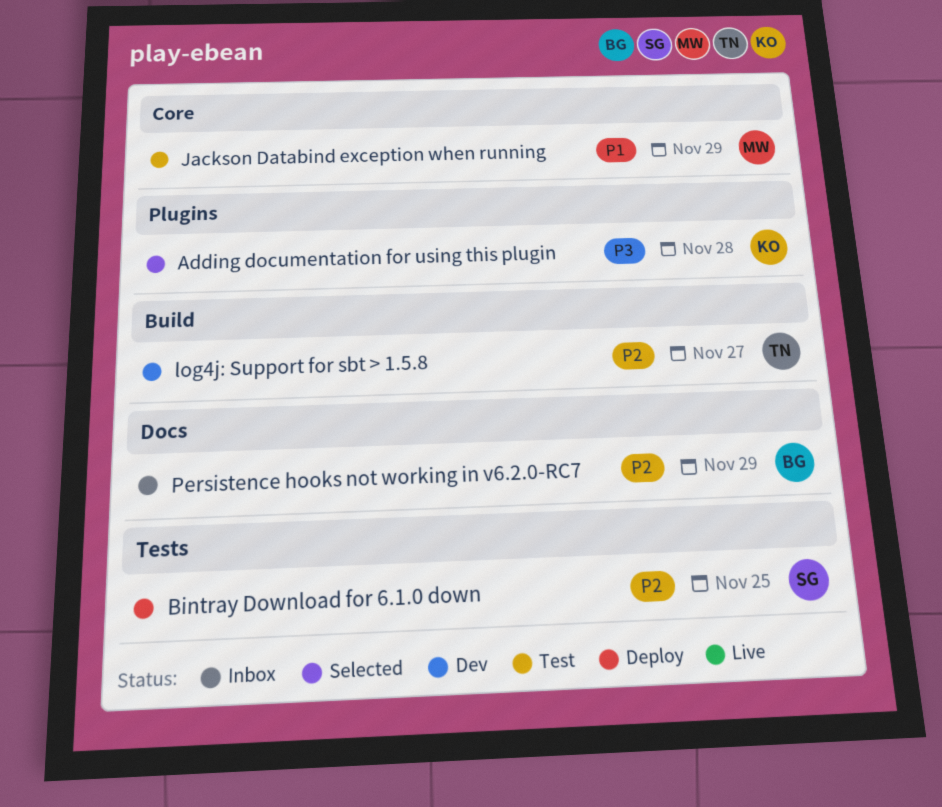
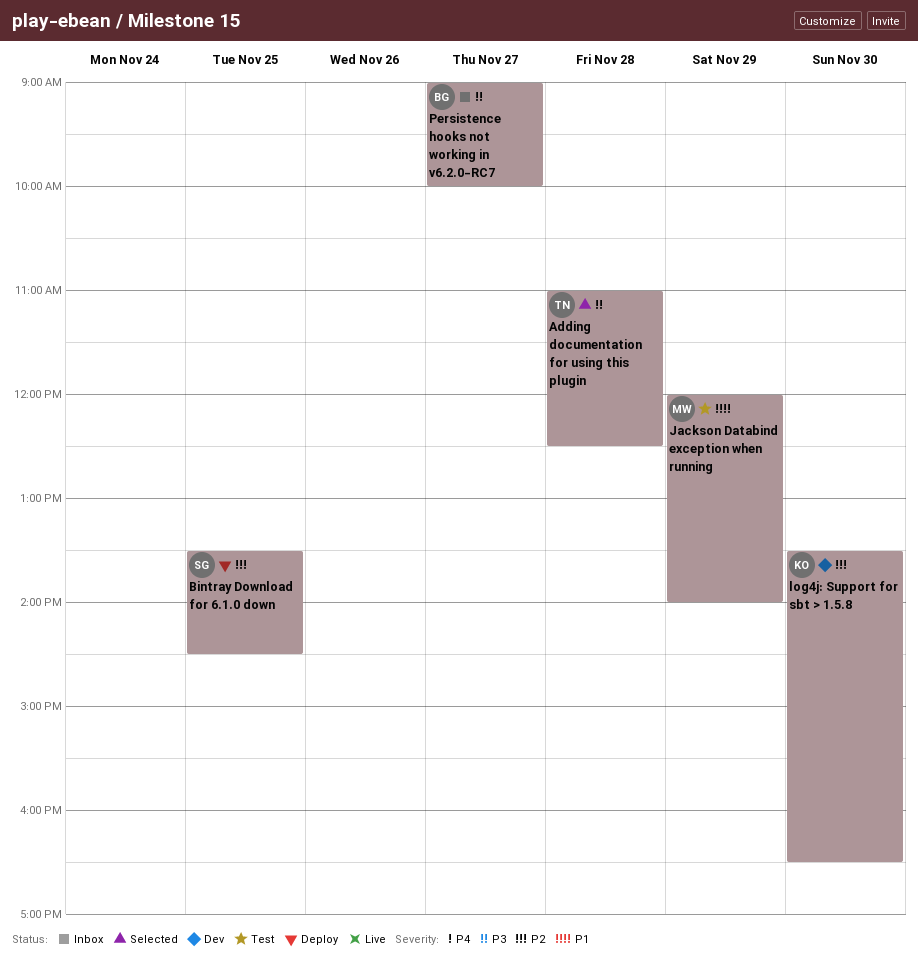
Adding documentation for using this plugin, owner: KO -> TN
log4j: Support for sbt > 1.5.8, owner: TN -> KO
log4j: Support for sbt > 1.5.8, day: Nov 27 -> Nov 30
Persistence hooks not working in v6.2.0-RC7, priority: P2 -> P3
Persistence hooks not working in v6.2.0-RC7, day: Nov 29 -> Nov 27

